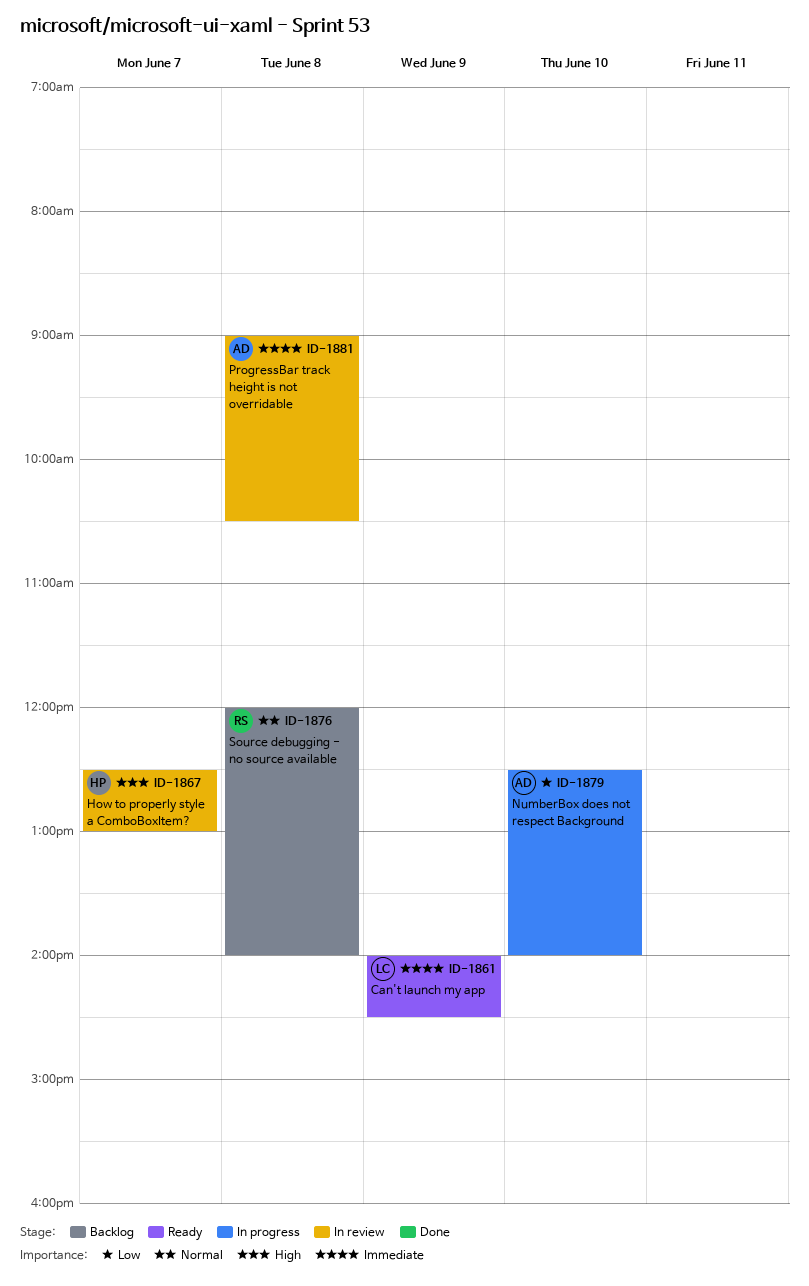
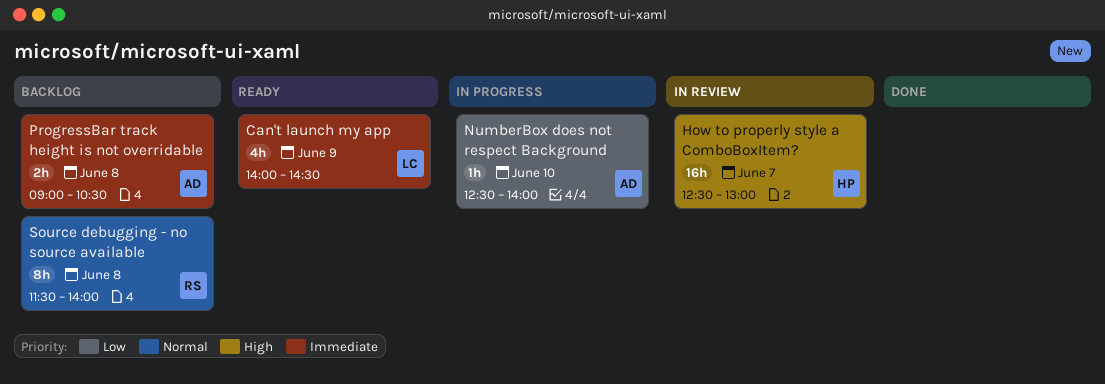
ProgressBar track height is not overridable, status: In review -> Backlog
Source debugging - no source available, begins: 12:00 -> 11:30

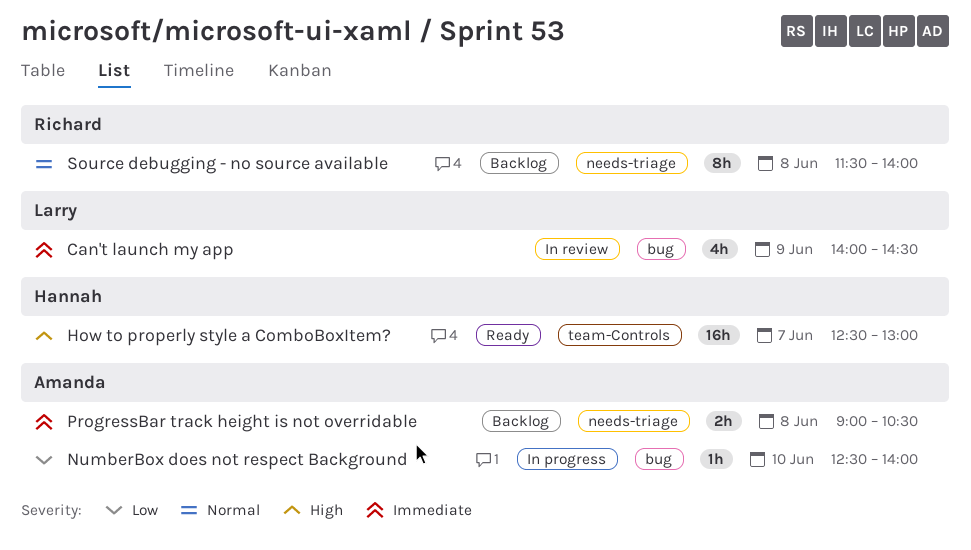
Can't launch my app, status: Ready -> In review
How to properly style a ComboBoxItem?, status: In review -> Ready

